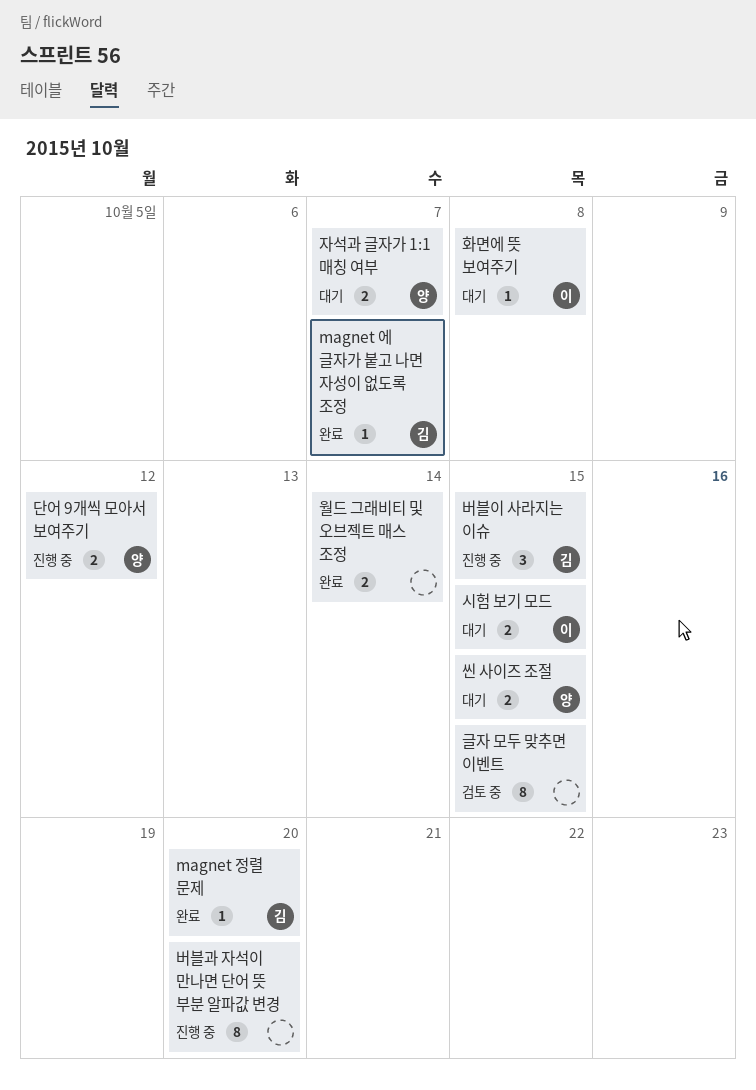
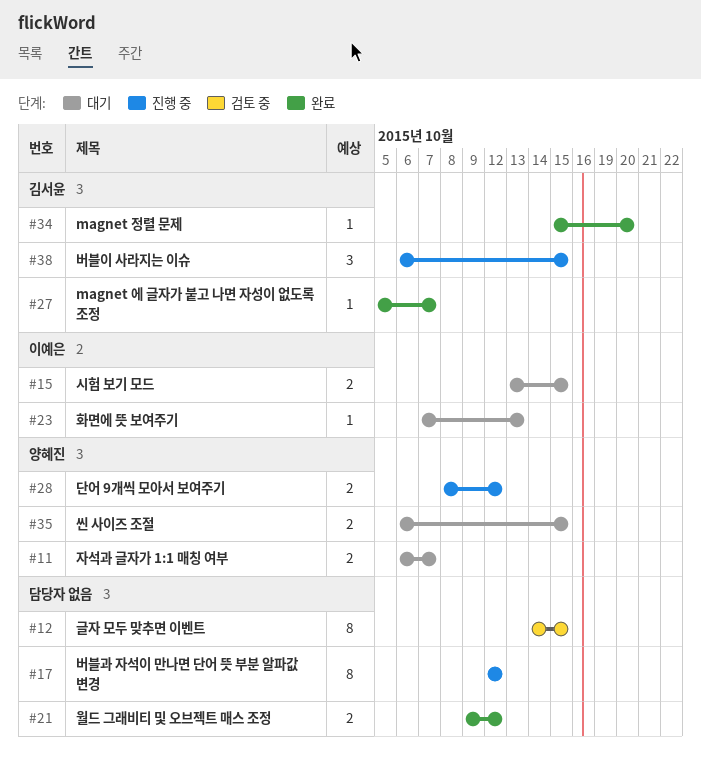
버블과 자석이 만나면 단어 뜻 부분 알파값 변경, due: Oct 20 -> Oct 12
월드 그래비티 및 오브젝트 매스 조정, due: Oct 14 -> Oct 12
화면에 뜻 보여주기, due: Oct 8 -> Oct 13

